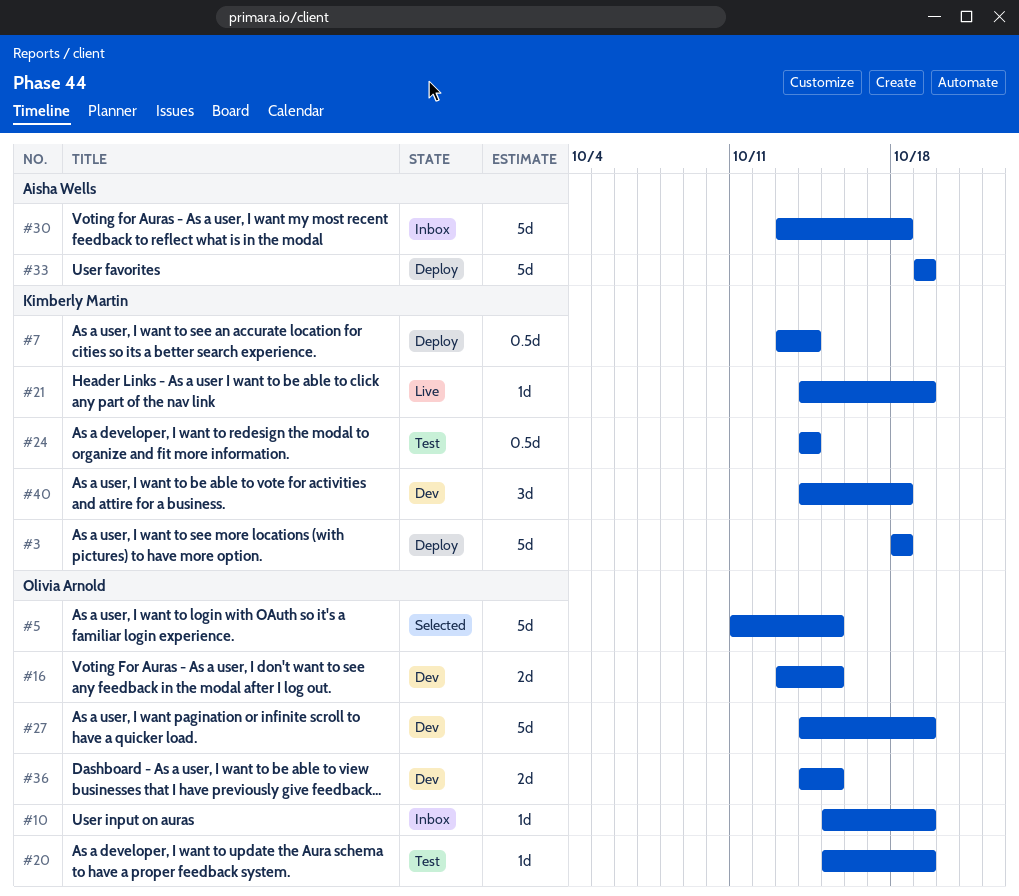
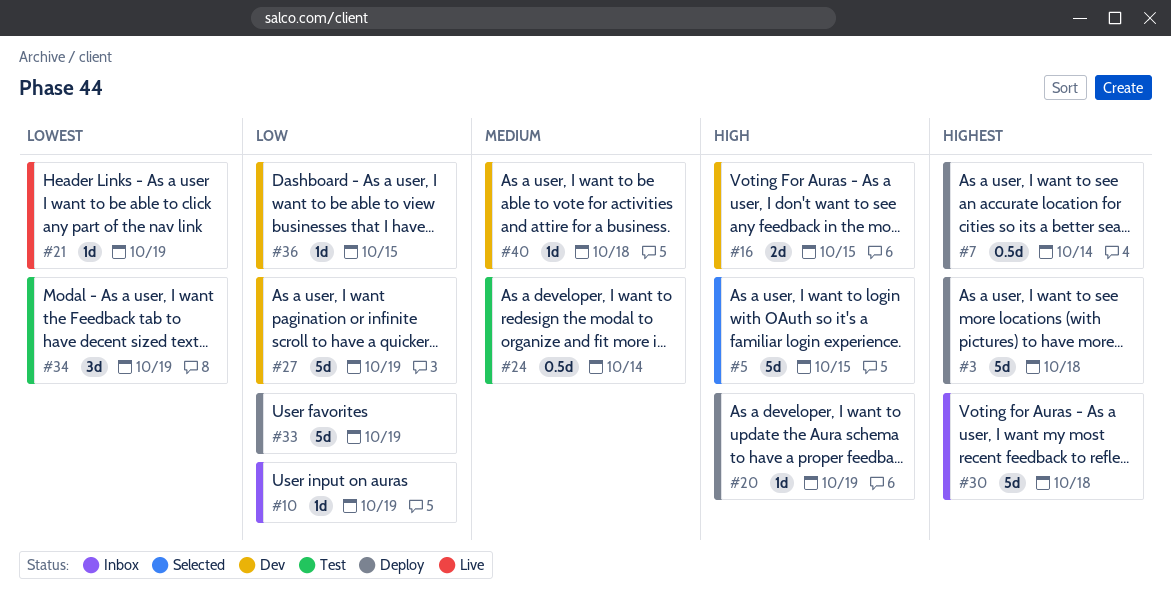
#20, status: Test -> Deploy
#34: none -> present
#36, estimate: 2d -> 1d
#40, estimate: 3d -> 1d

